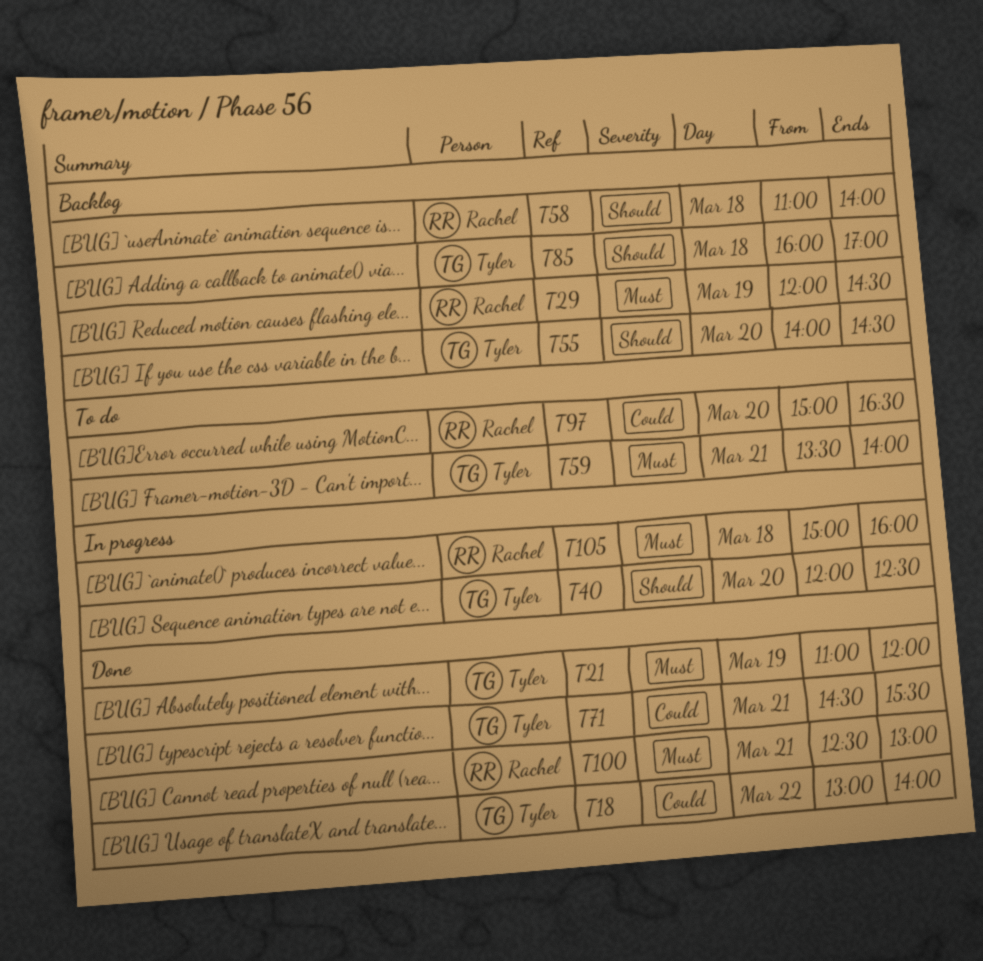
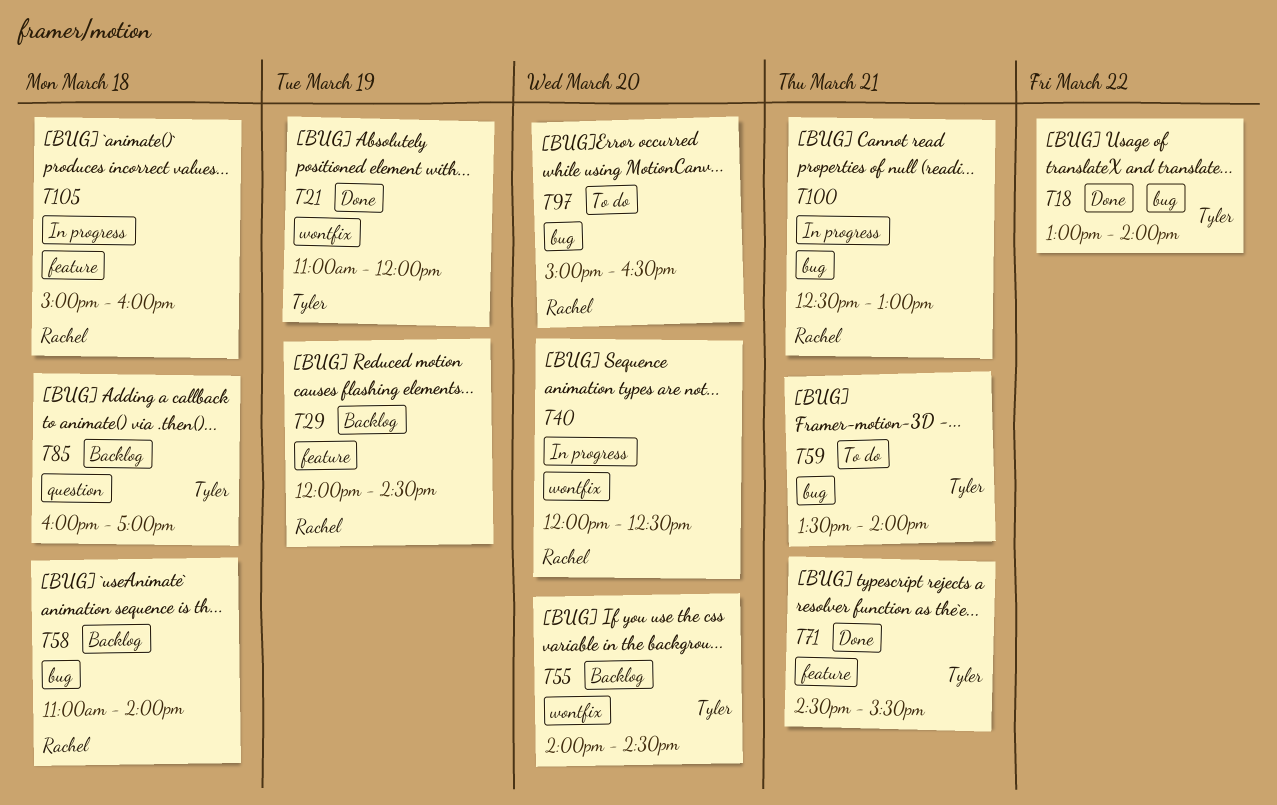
T40, owner: Tyler -> Rachel
T100, status: Done -> In progress

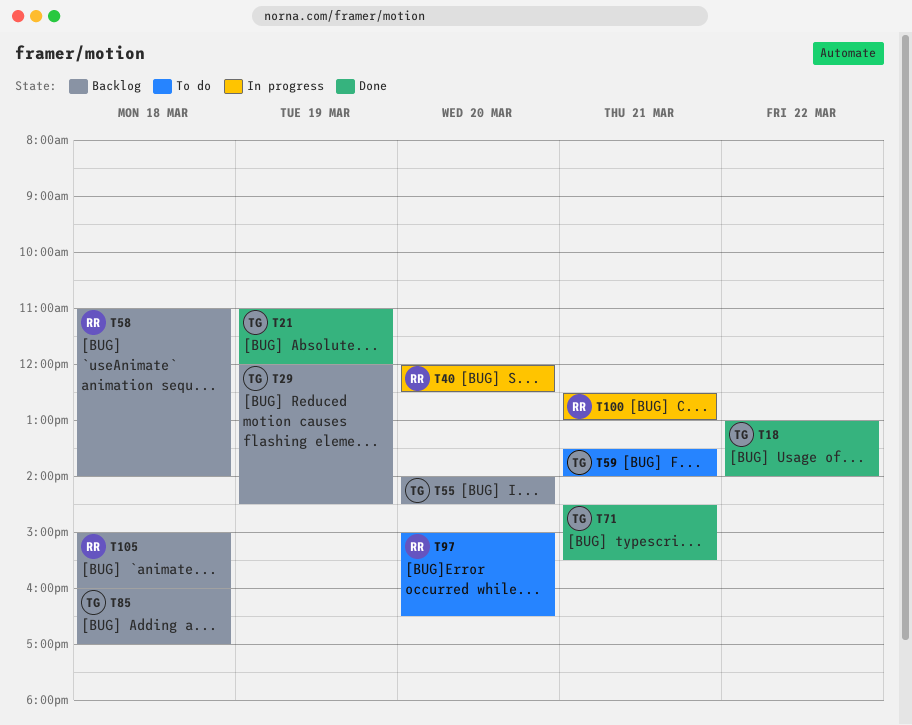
T29, owner: Rachel -> Tyler
T105, status: In progress -> Backlog

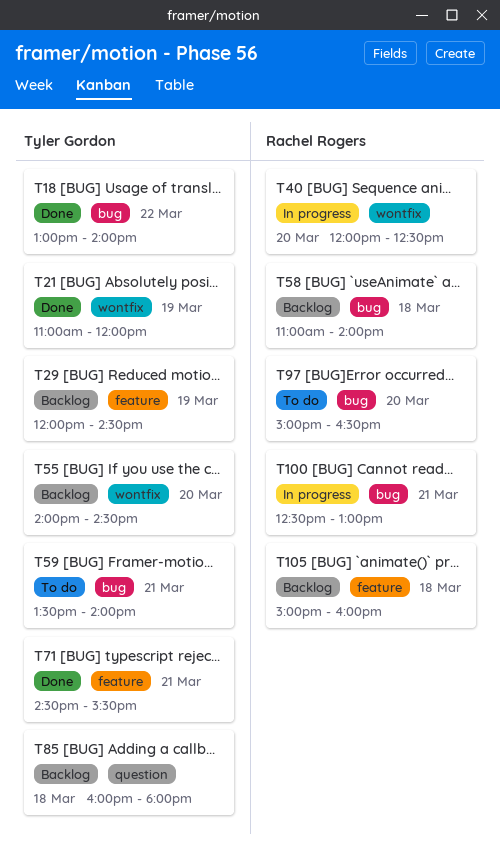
T85, ends: 17:00 -> 18:00

